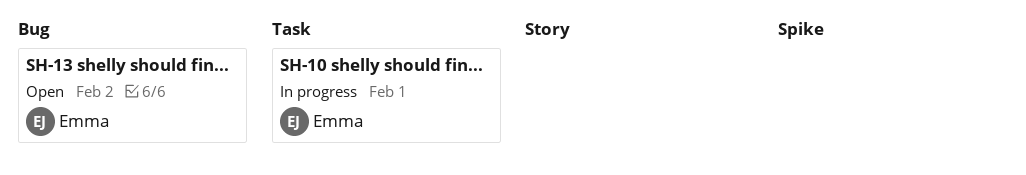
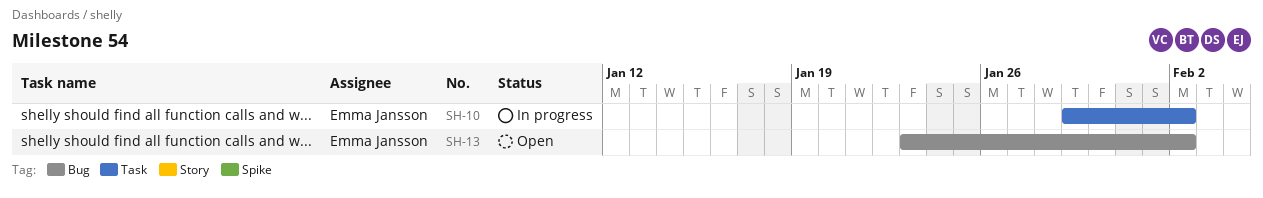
SH-10, due: Feb 1 -> Feb 2

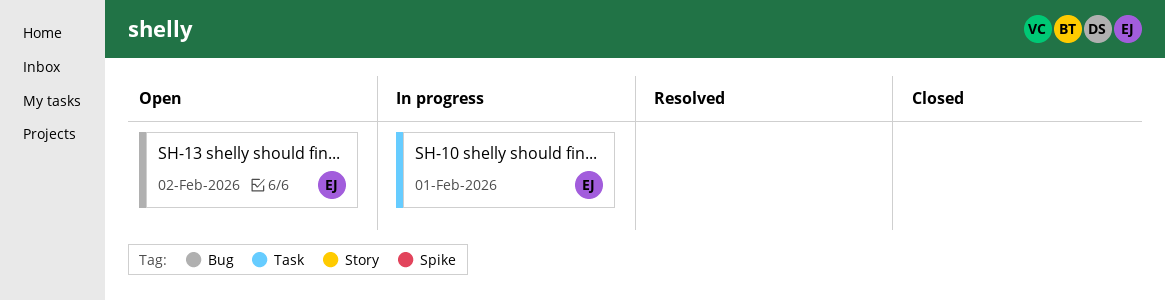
SH-10, due: Feb 2 -> Feb 1

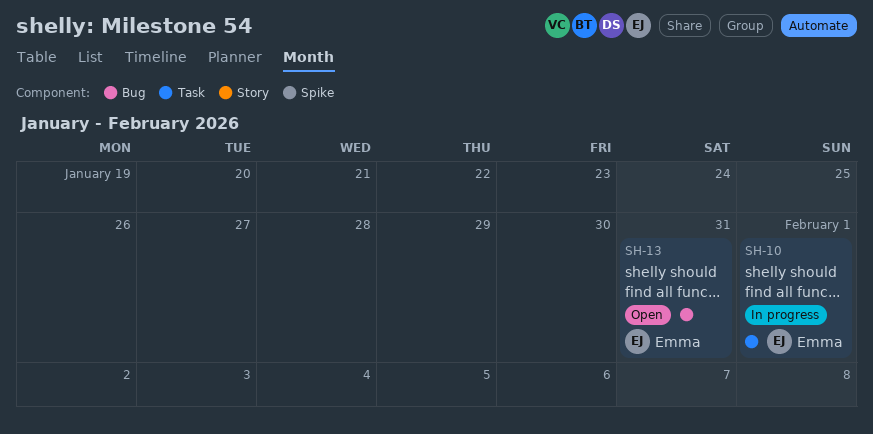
SH-13, due: Feb 2 -> Jan 31

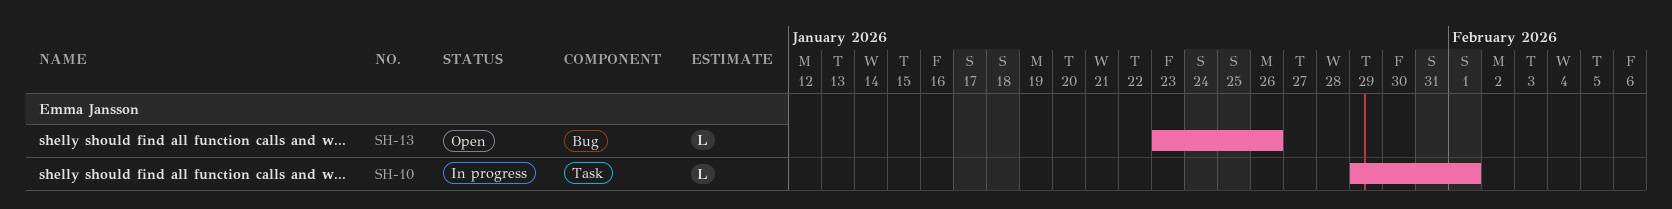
SH-13, due: Jan 31 -> Jan 26

